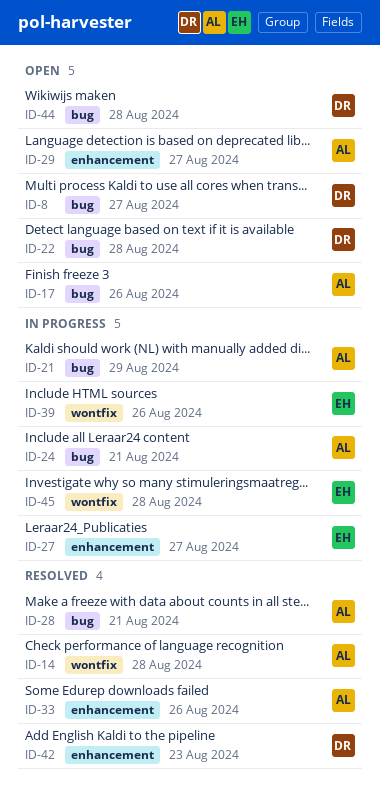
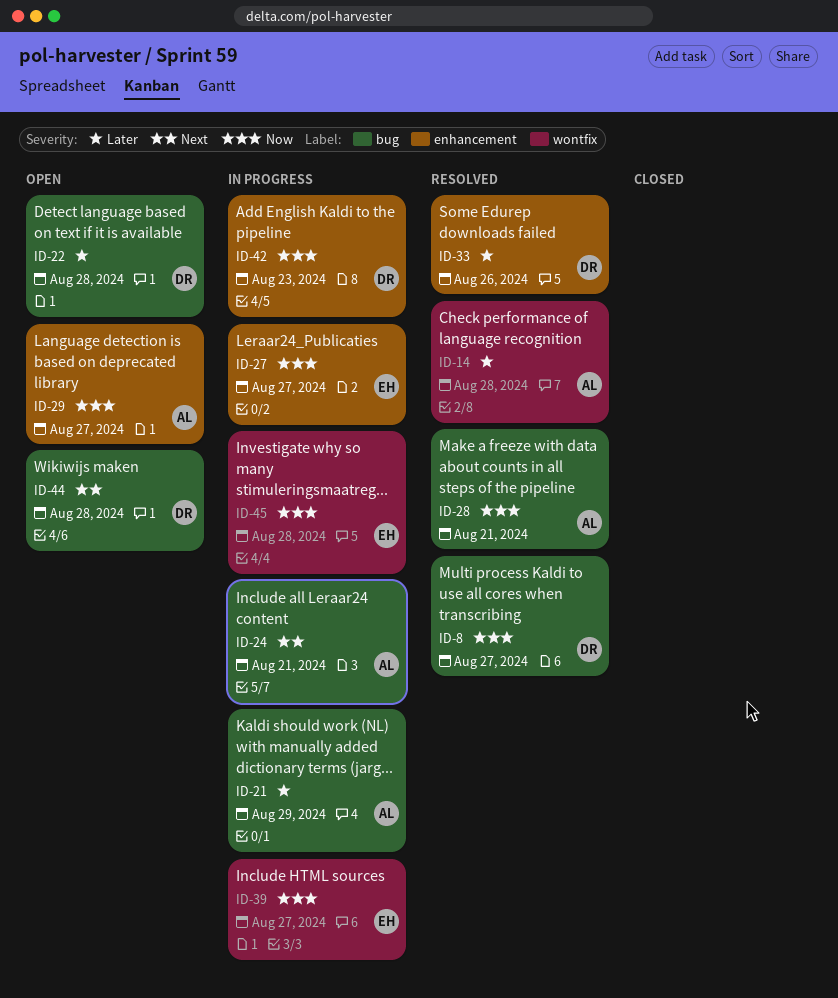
ID-8, status: Open -> Resolved
ID-17: present -> none
ID-33, owner: AL -> DR
ID-39, due: Aug 26 -> Aug 27
ID-42, status: Resolved -> In progress

